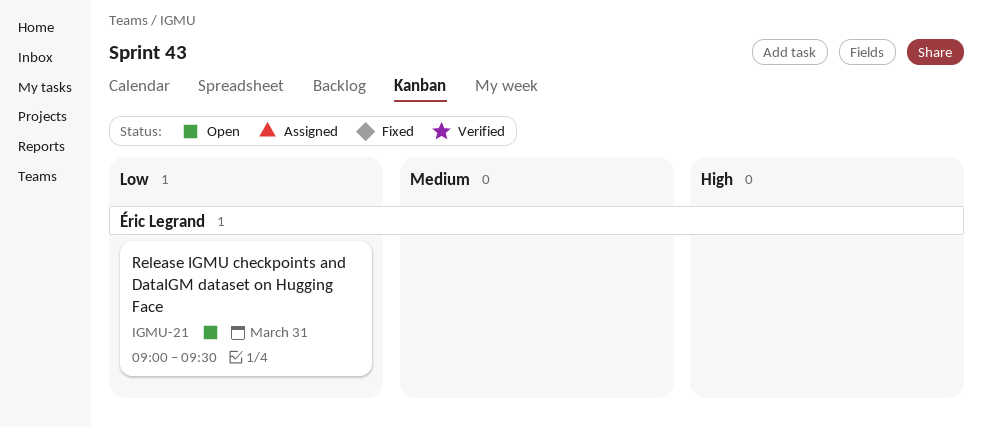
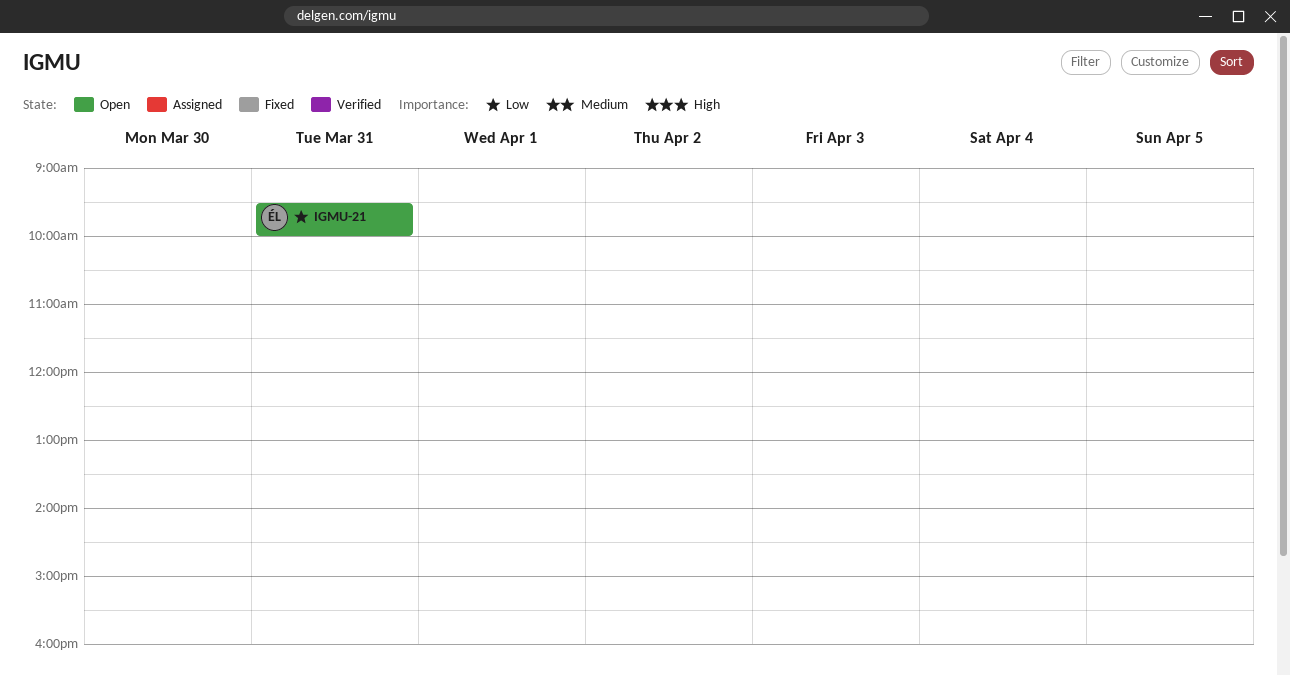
IGMU-21, begins: 09:00 -> 09:30
IGMU-21, ends: 09:30 -> 10:00

